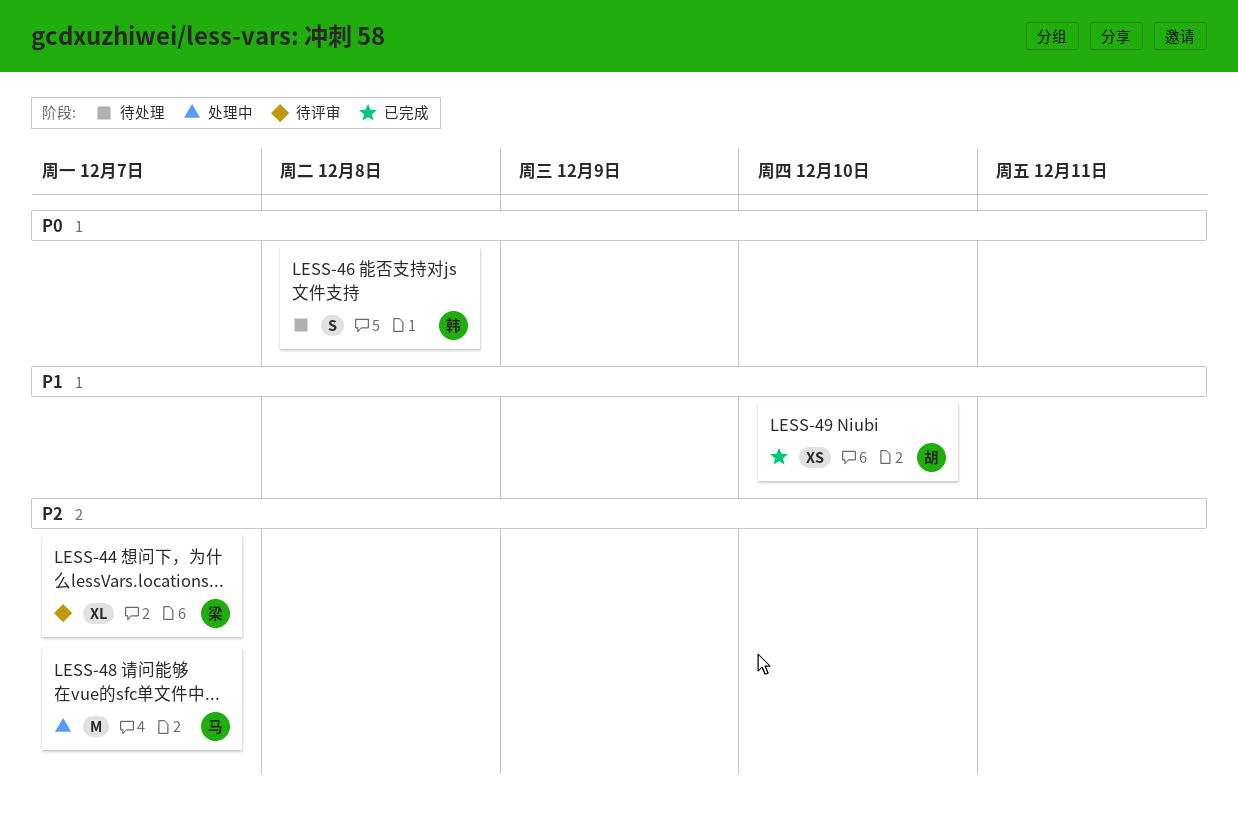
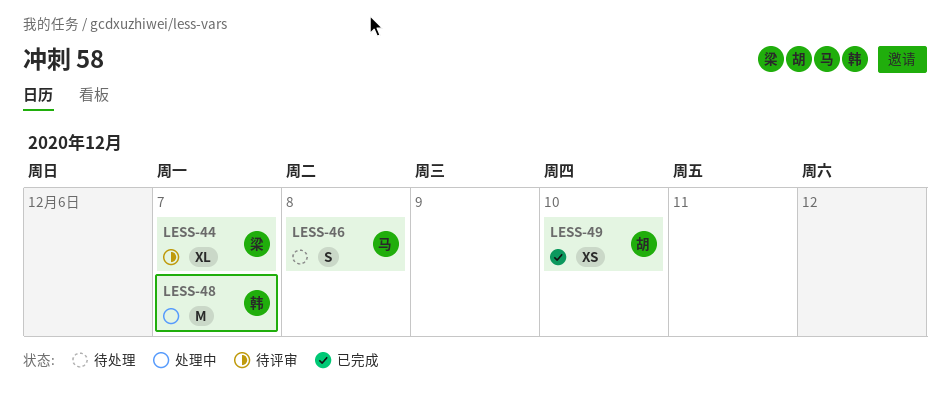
LESS-46, owner: 韩 -> 马
LESS-48, owner: 马 -> 韩

